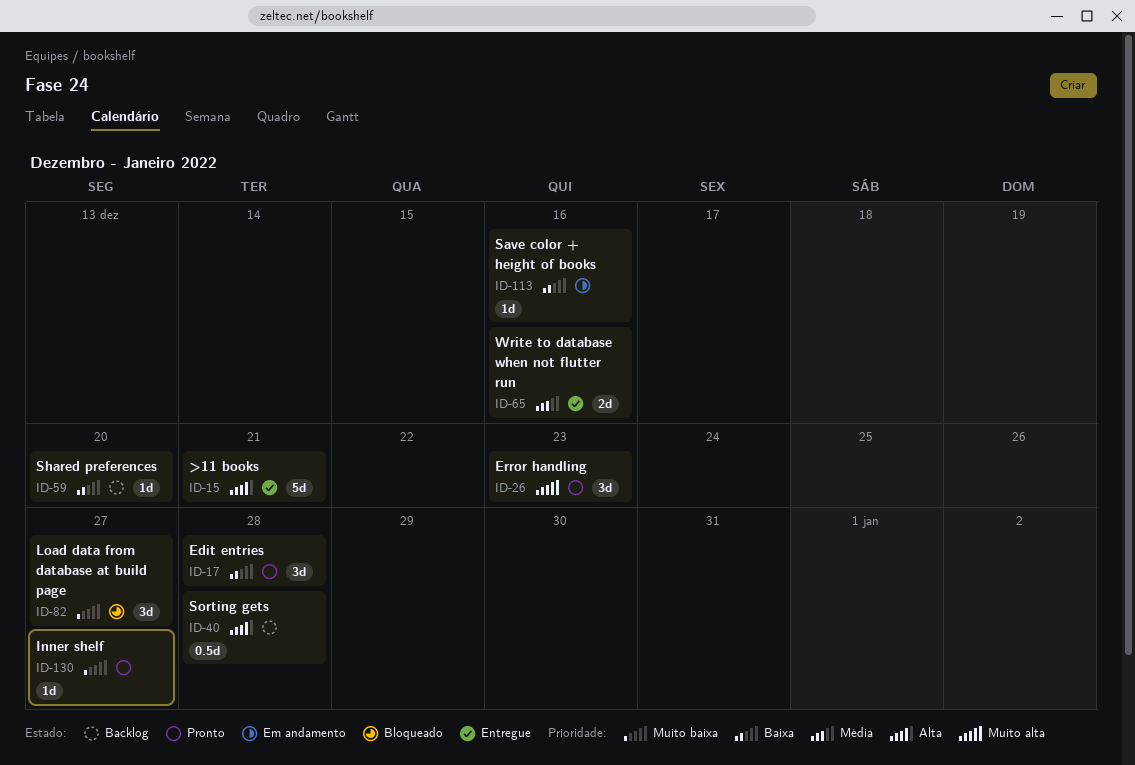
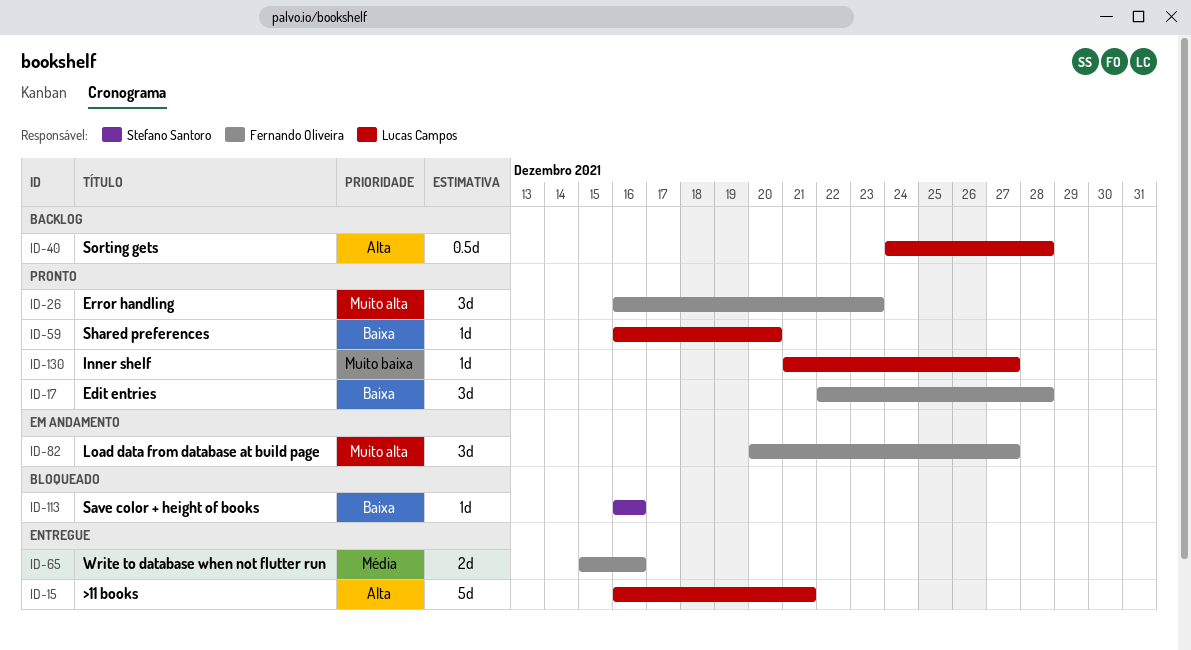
ID-59, status: Backlog -> Pronto
ID-82, status: Bloqueado -> Em andamento
ID-82, priority: Muito baixa -> Muito alta
ID-113, status: Em andamento -> Bloqueado

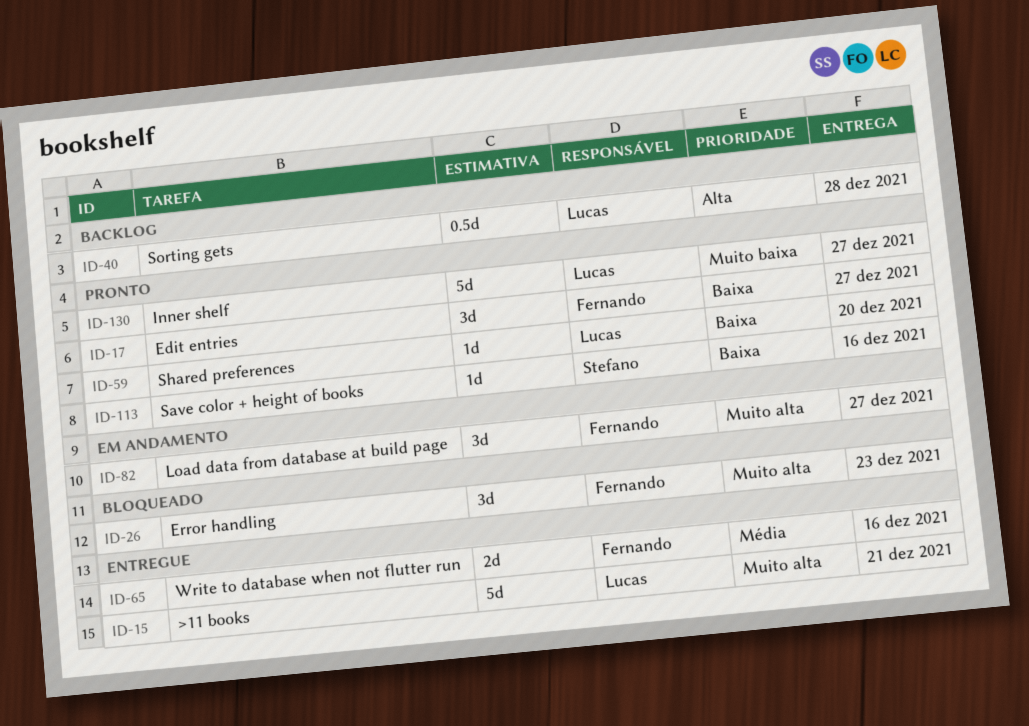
ID-15, priority: Alta -> Muito alta
ID-17, due: Dec 28 -> Dec 27
ID-26, status: Pronto -> Bloqueado
ID-113, status: Bloqueado -> Pronto
ID-130, estimate: 1d -> 5d

